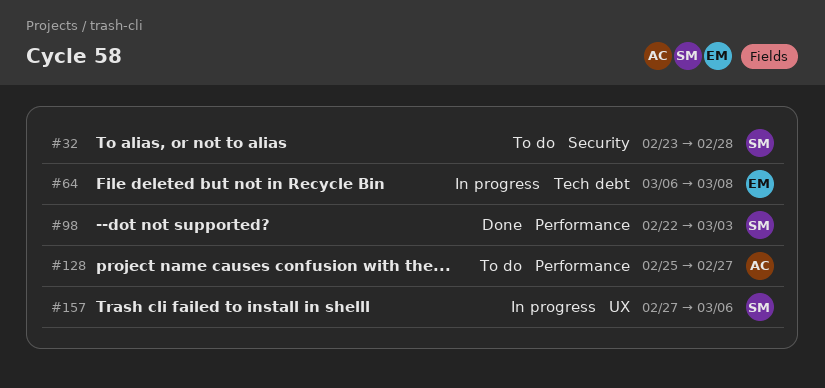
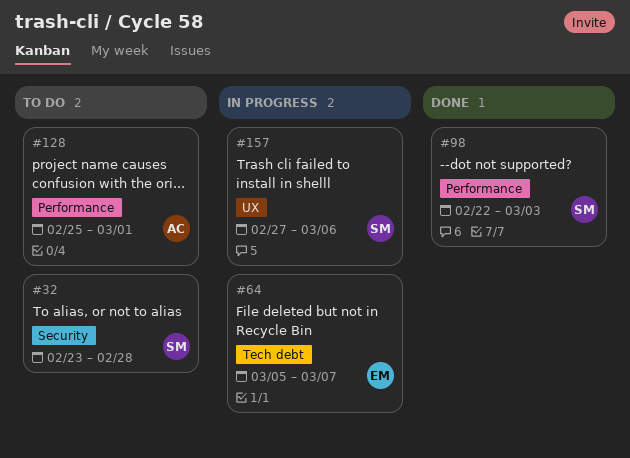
#64, start: Mar 6 -> Mar 5
#64, due: Mar 8 -> Mar 7
#128, due: Feb 27 -> Mar 1

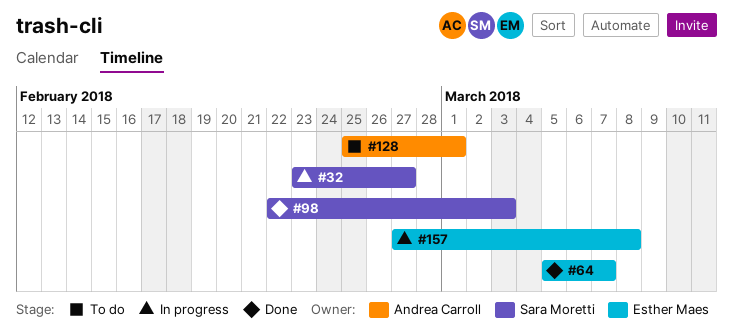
#32, status: To do -> In progress
#32, due: Feb 28 -> Feb 27
#64, status: In progress -> Done
#157, owner: Sara Moretti -> Esther Maes
#157, due: Mar 6 -> Mar 8

